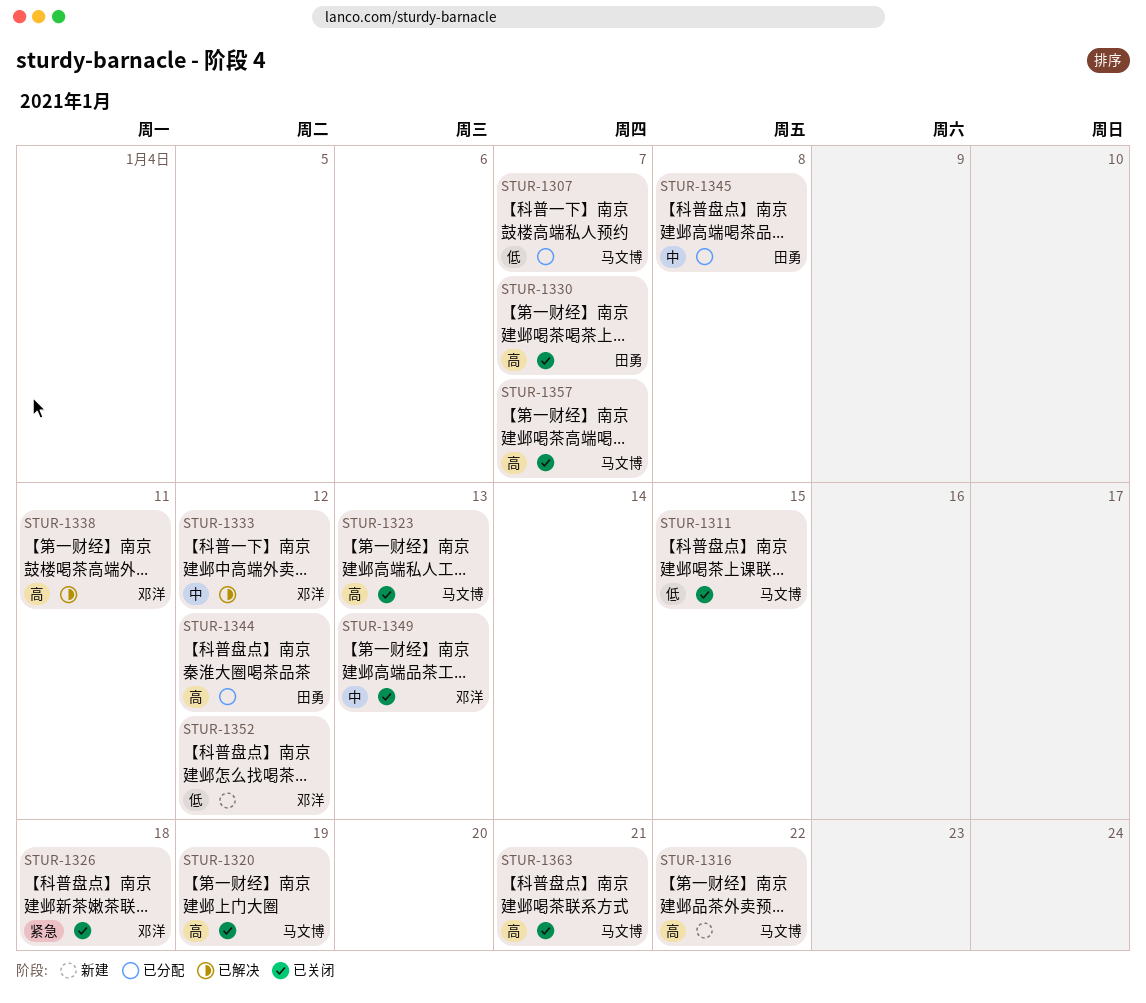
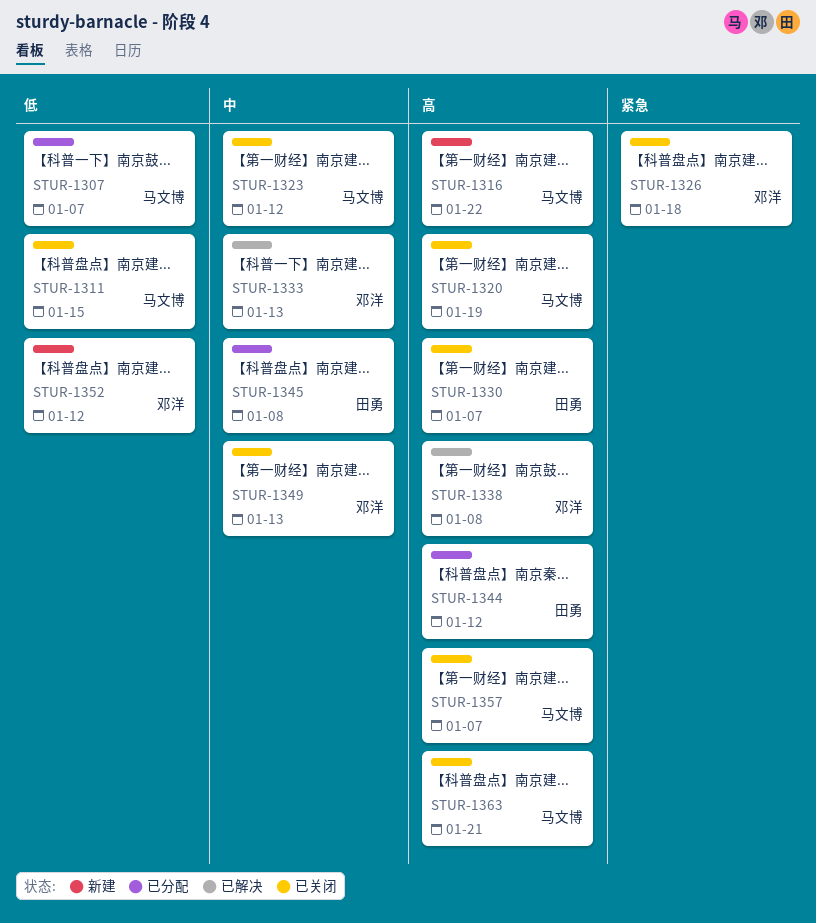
STUR-1323, priority: 高 -> 中
STUR-1323, due: Jan 13 -> Jan 12
STUR-1333, due: Jan 12 -> Jan 13
STUR-1338, due: Jan 11 -> Jan 8

